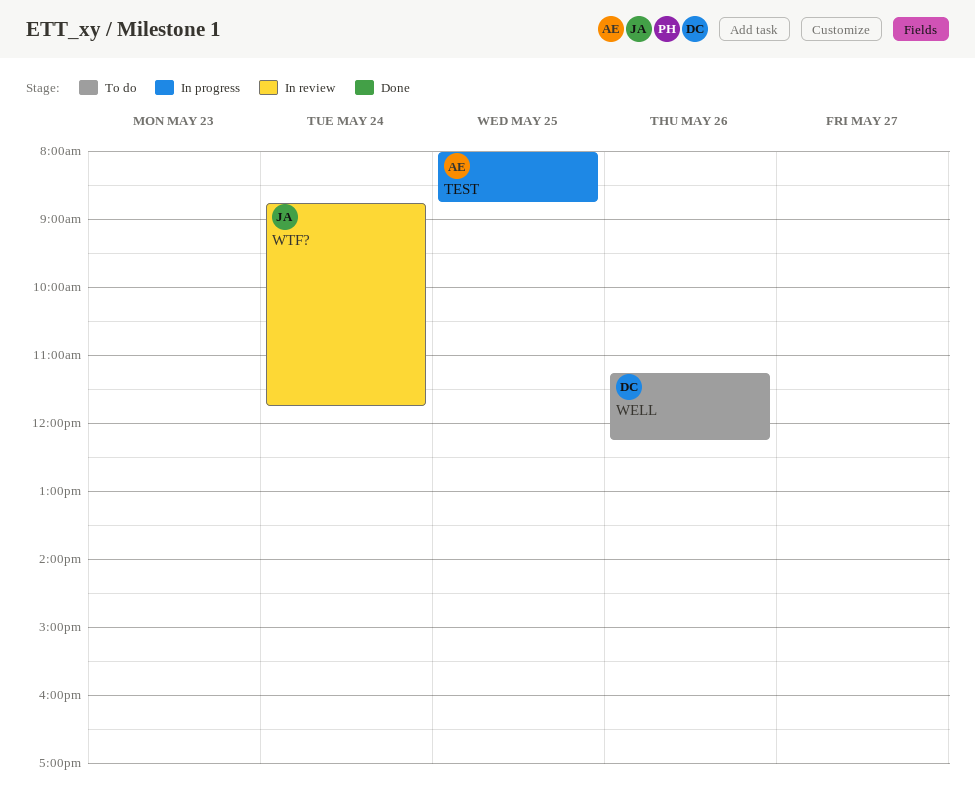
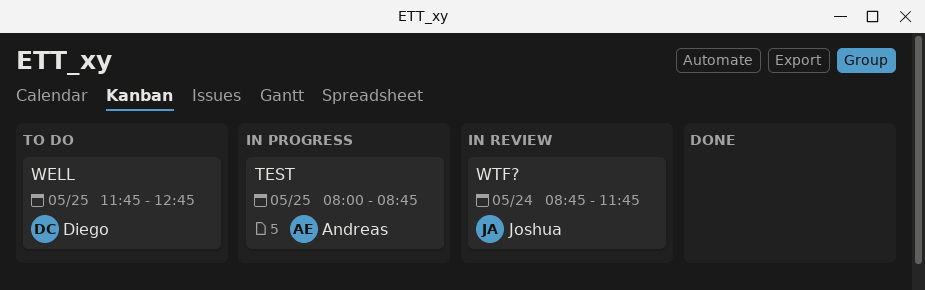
WELL, day: May 26 -> May 25
WELL, begins: 11:15 -> 11:45
WELL, ends: 12:15 -> 12:45

